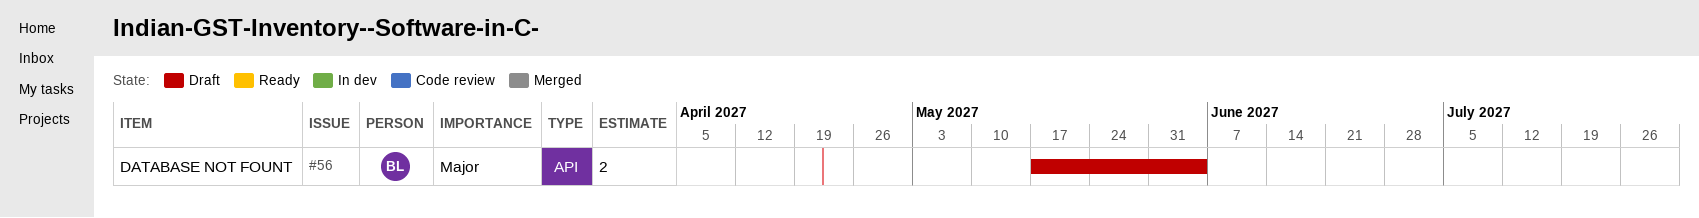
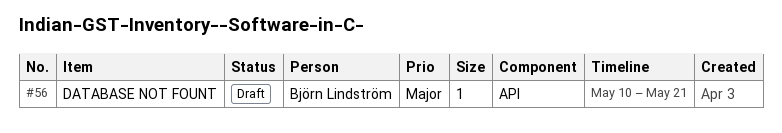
#56, estimate: 2 -> 1
#56, start: May 17 -> May 10
#56, due: Jun 4 -> May 21

